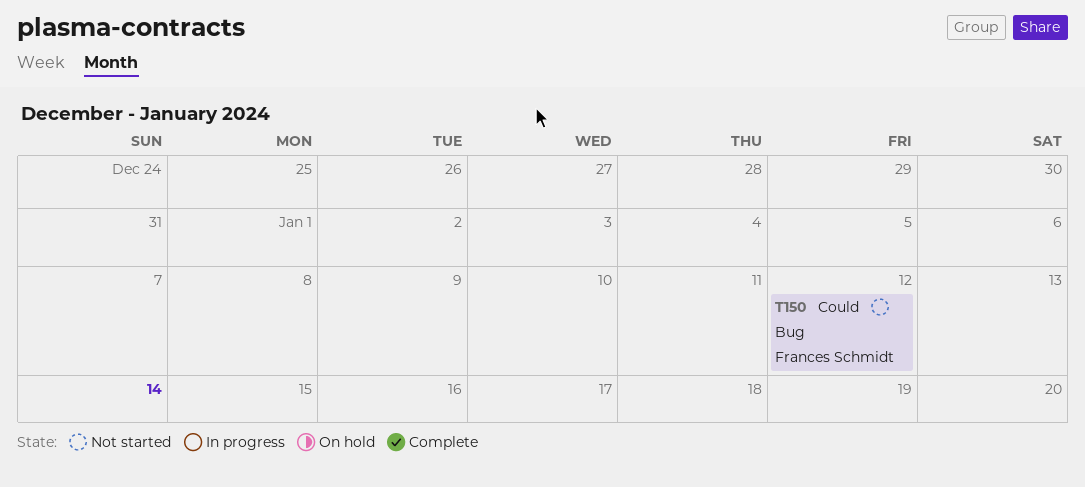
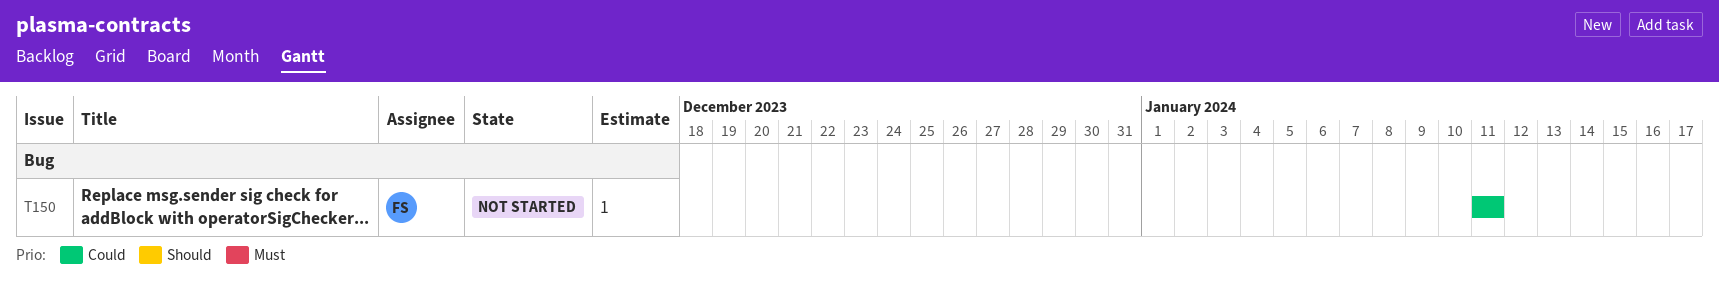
T150, due: Jan 12 -> Jan 11

